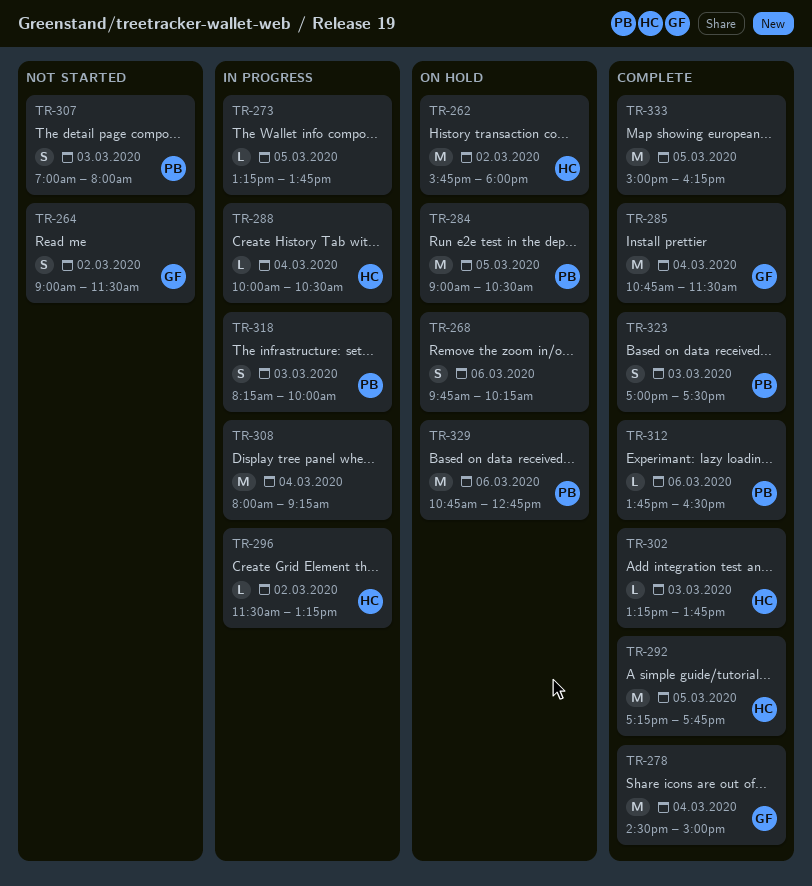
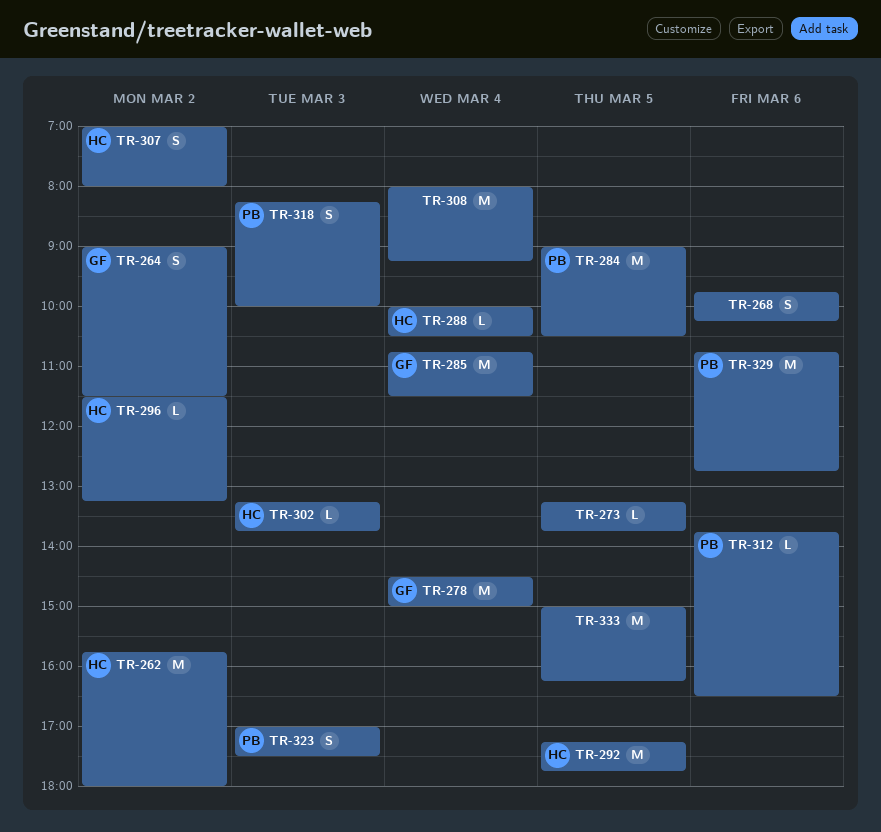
TR-307, owner: PB -> HC
TR-307, day: Mar 3 -> Mar 2

